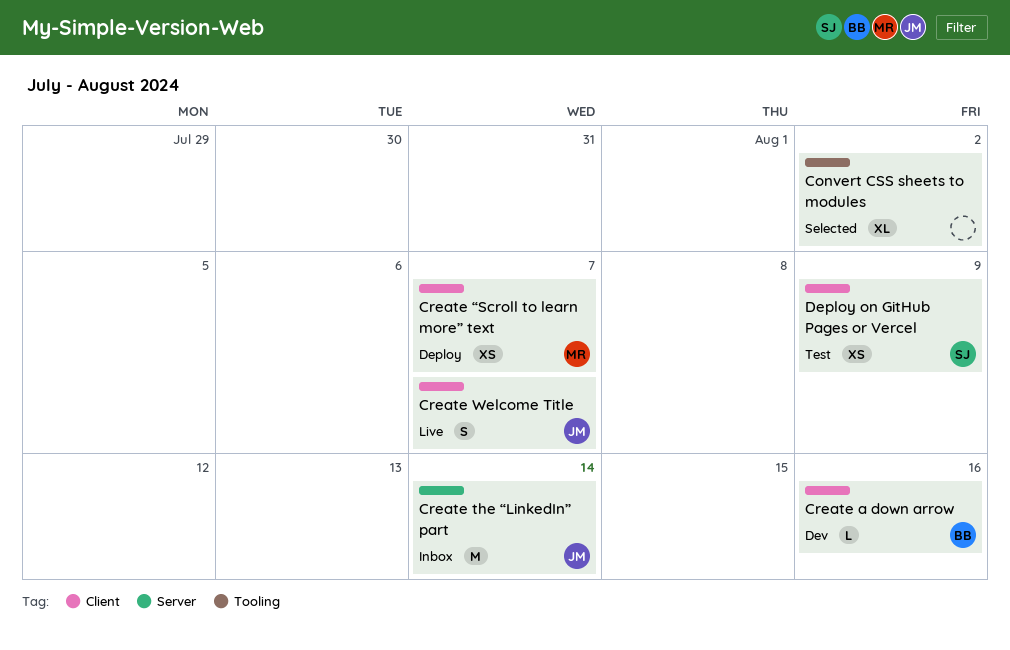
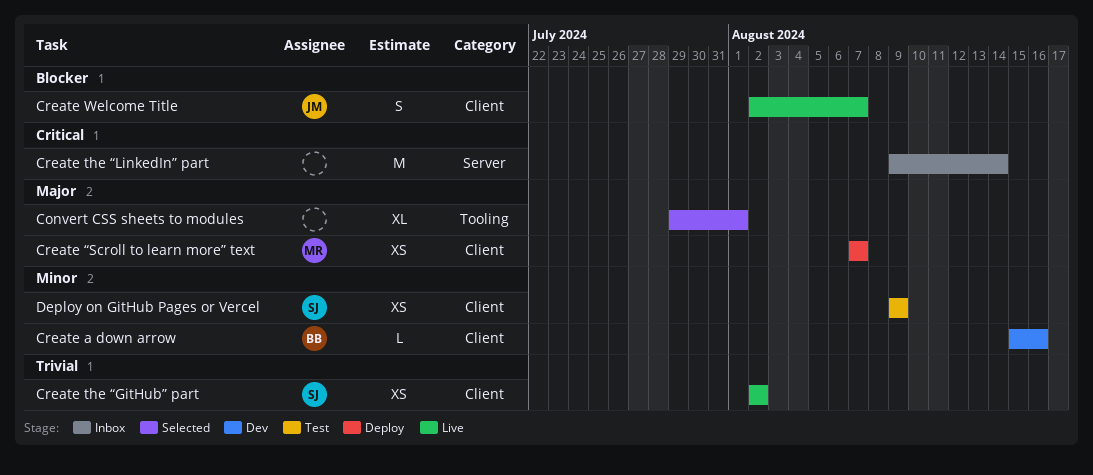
Convert CSS sheets to modules, due: Aug 2 -> Aug 1
Create the “GitHub” part: none -> present
Create the “LinkedIn” part, owner: JM -> none

